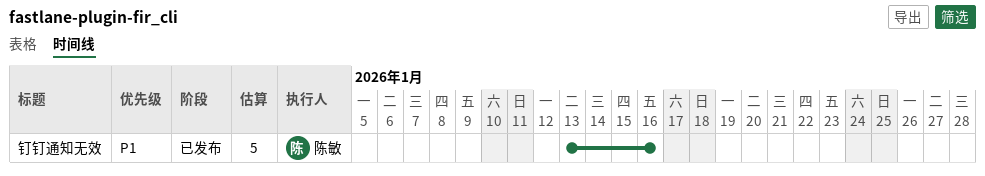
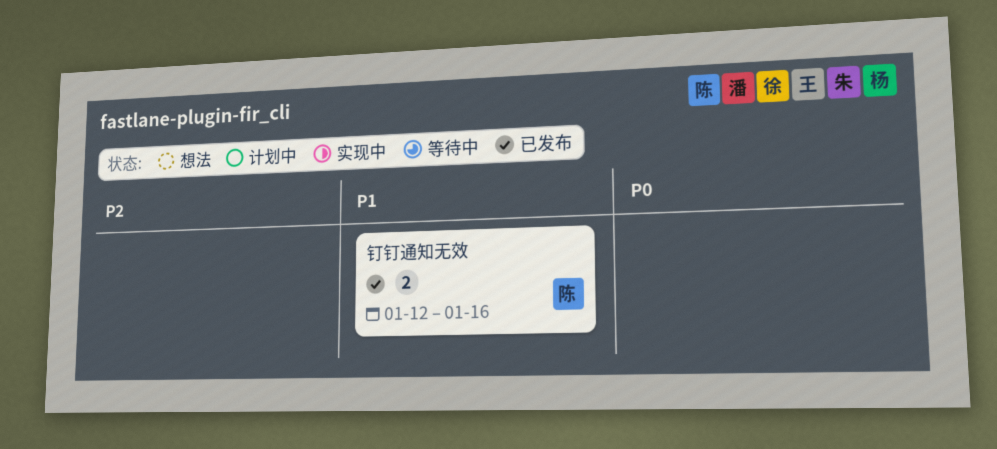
钉钉通知无效, estimate: 5 -> 2
钉钉通知无效, start: Jan 13 -> Jan 12

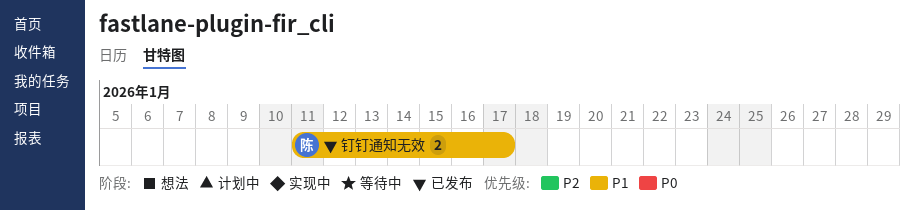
钉钉通知无效, start: Jan 12 -> Jan 11
钉钉通知无效, due: Jan 16 -> Jan 17

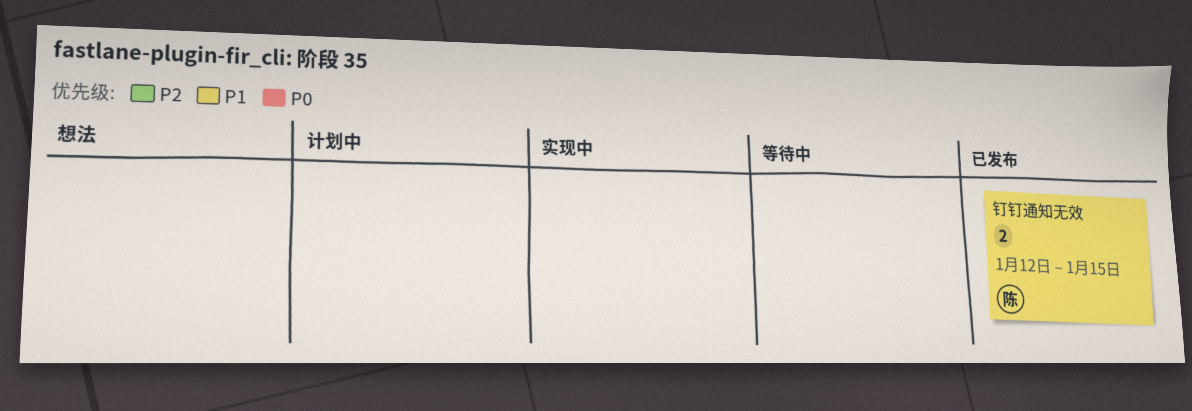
钉钉通知无效, start: Jan 11 -> Jan 12
钉钉通知无效, due: Jan 17 -> Jan 15

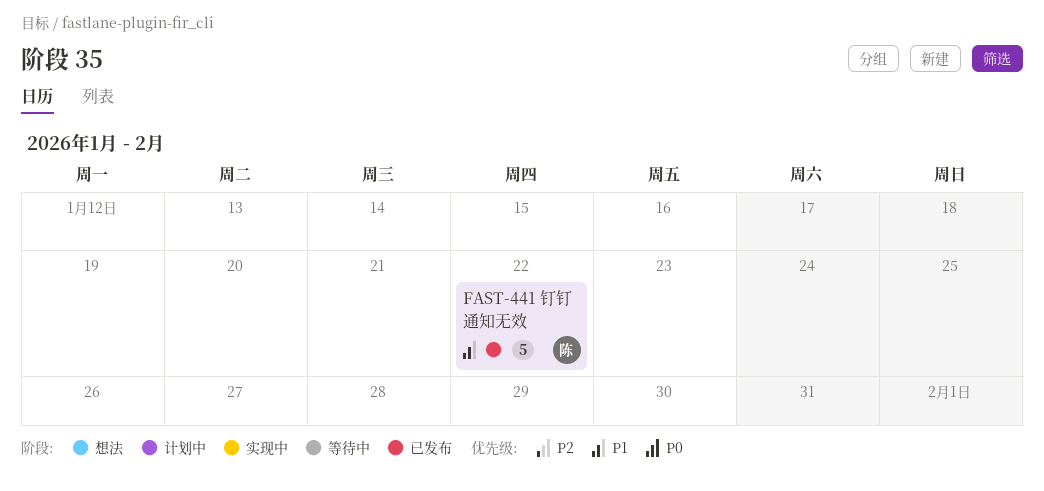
钉钉通知无效, estimate: 2 -> 5
钉钉通知无效, due: Jan 15 -> Jan 22

